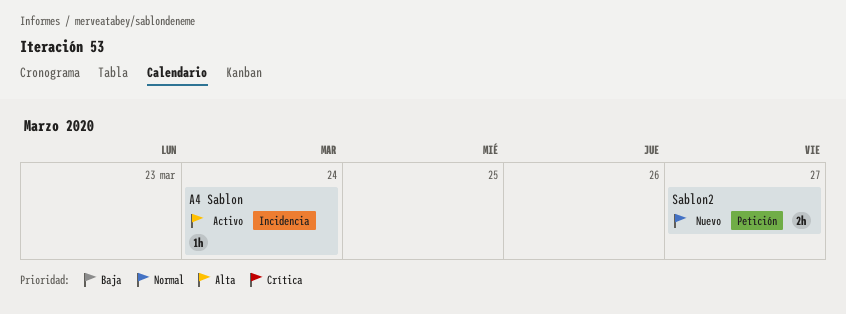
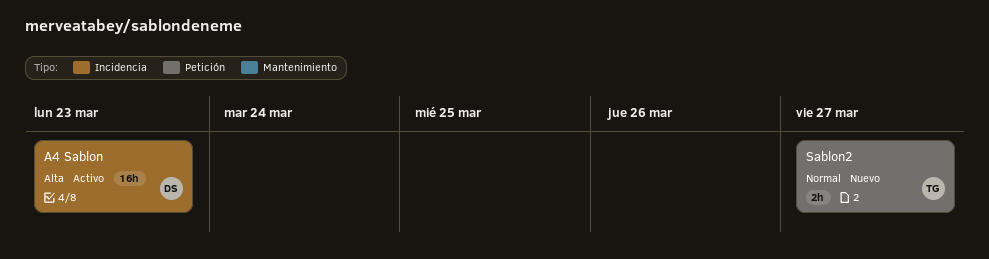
A4 Sablon, estimate: 1h -> 16h
A4 Sablon, due: Mar 24 -> Mar 23

